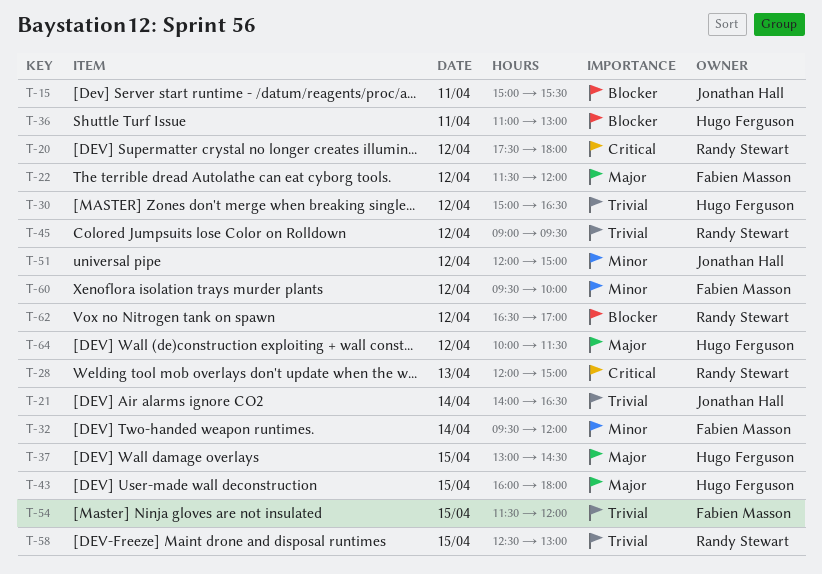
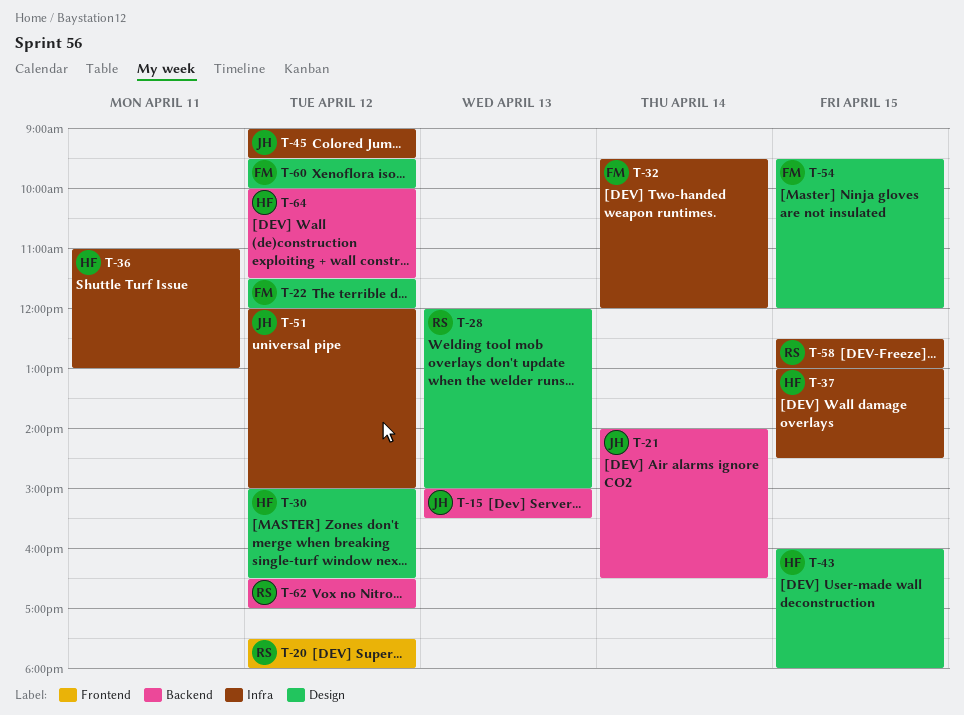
T-15, day: Apr 11 -> Apr 13
T-45, owner: Randy Stewart -> Jonathan Hall
T-54, begins: 11:30 -> 09:30

